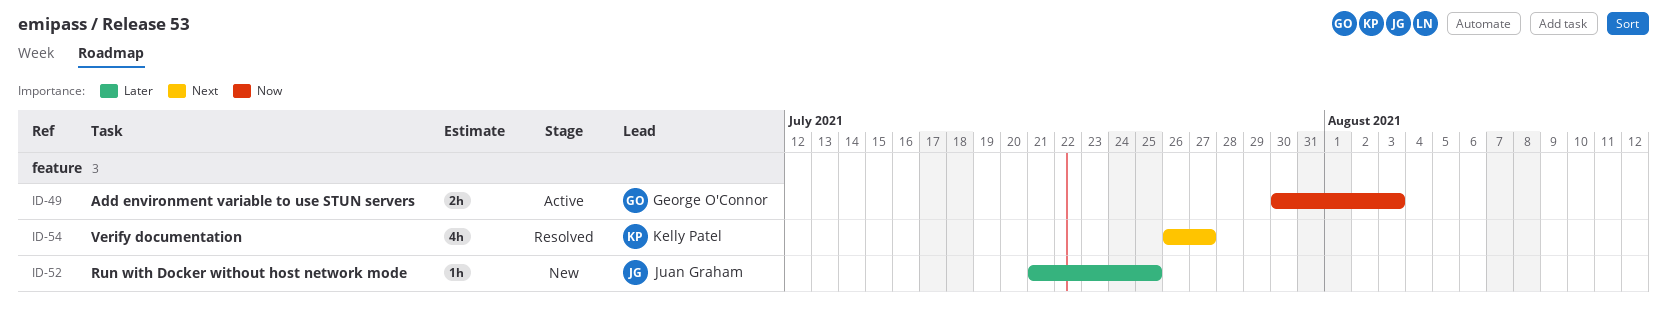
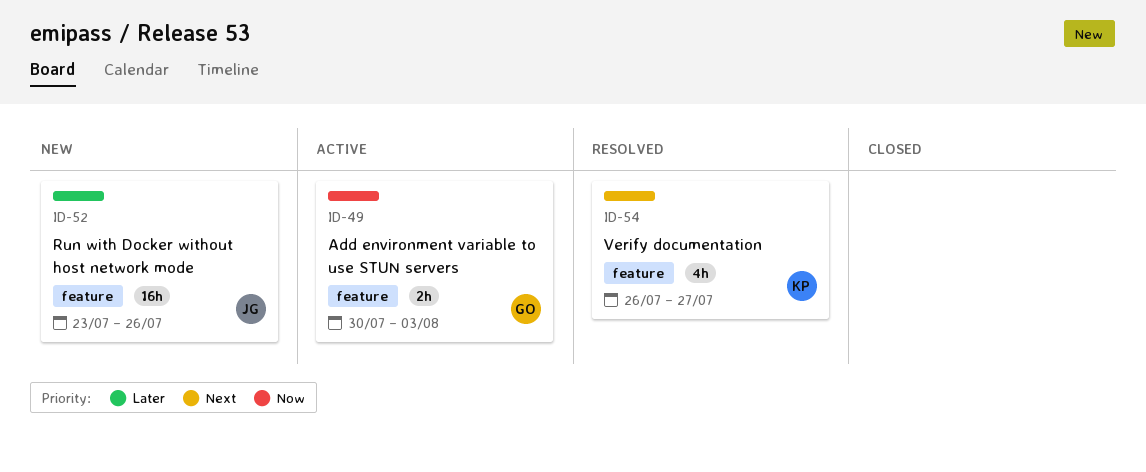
ID-52, estimate: 1h -> 16h
ID-52, start: Jul 21 -> Jul 23
ID-52, due: Jul 25 -> Jul 26

